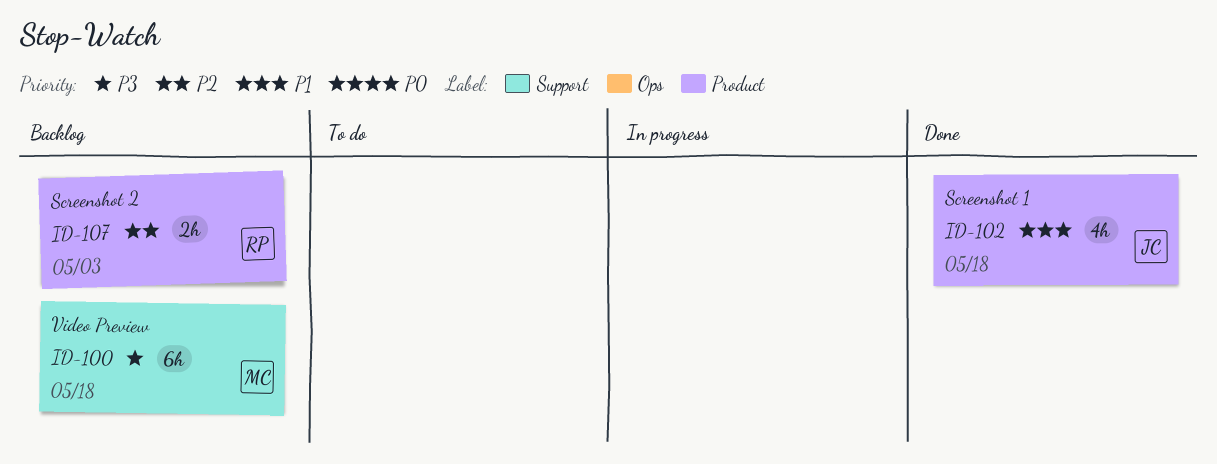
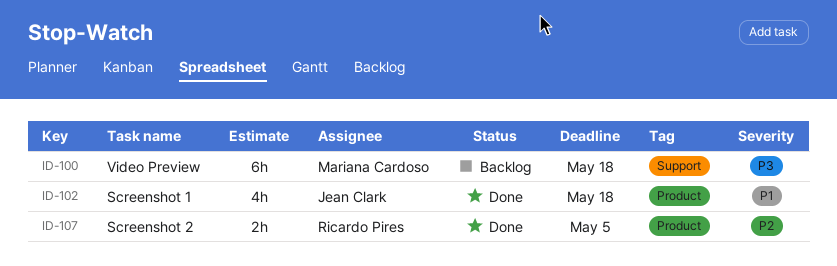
ID-107, status: Backlog -> Done
ID-107, due: May 3 -> May 5

